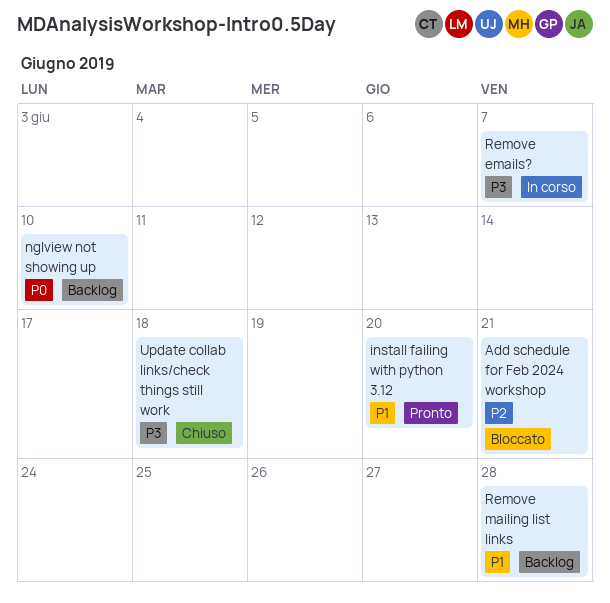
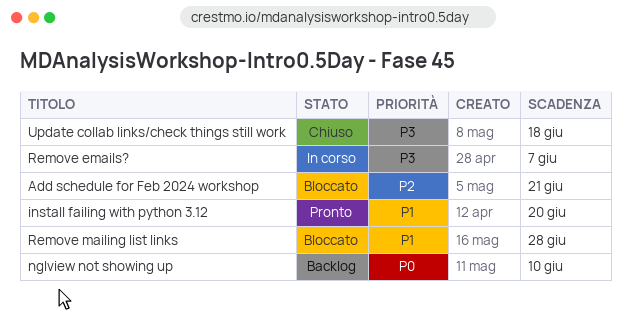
Remove mailing list links, status: Backlog -> Bloccato

